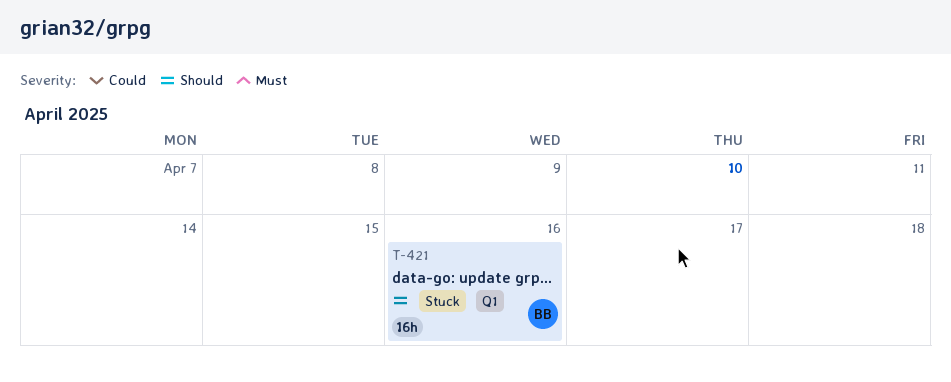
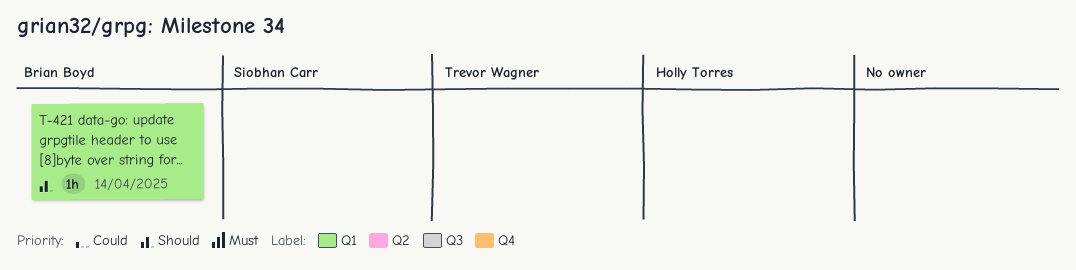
T-421, estimate: 16h -> 1h
T-421, due: Apr 16 -> Apr 14

